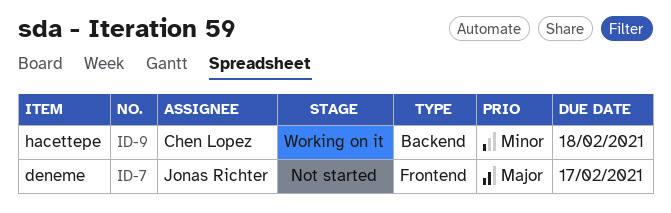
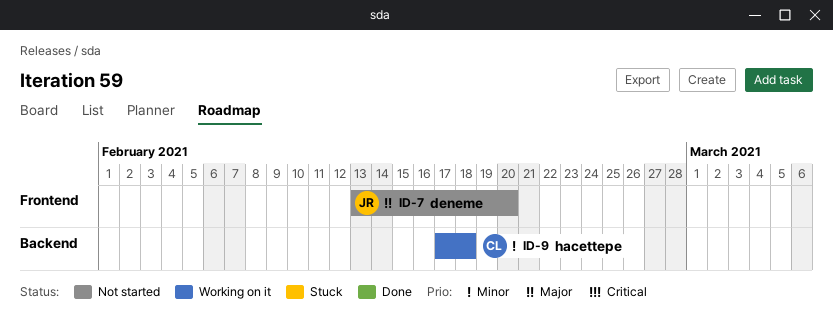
ID-7, due: Feb 17 -> Feb 20

